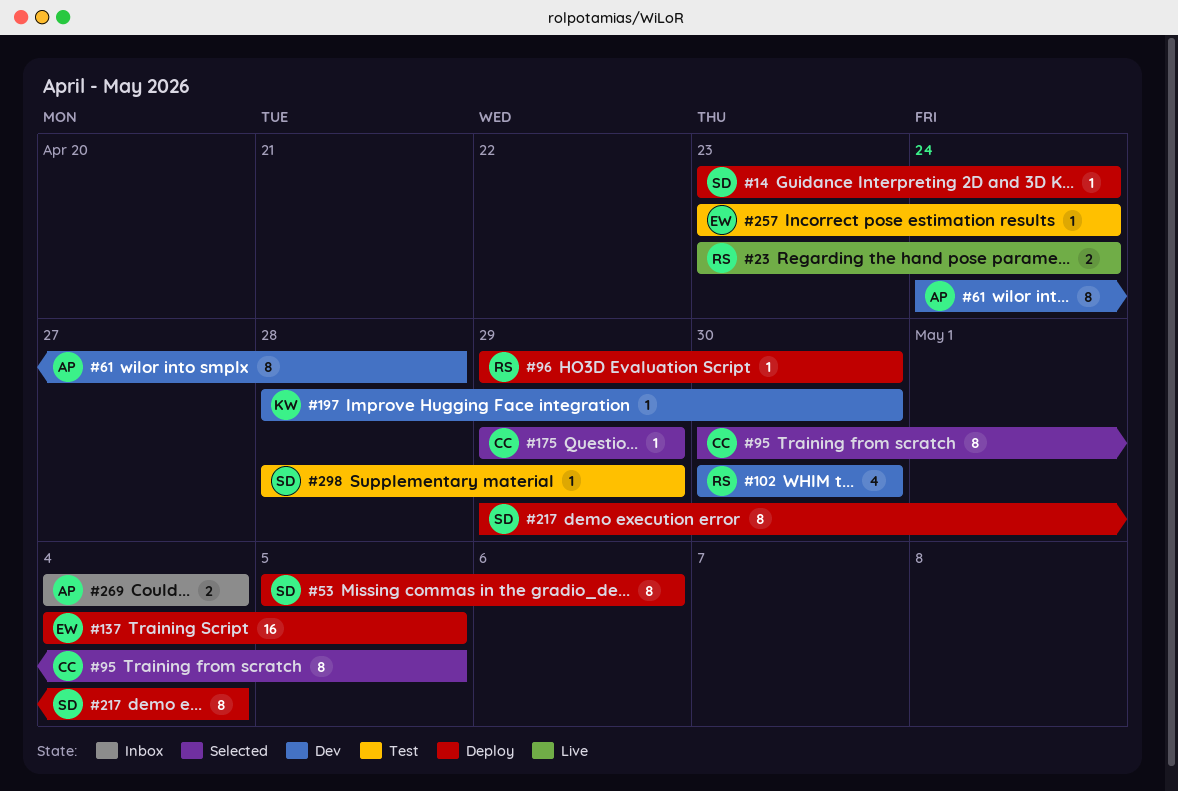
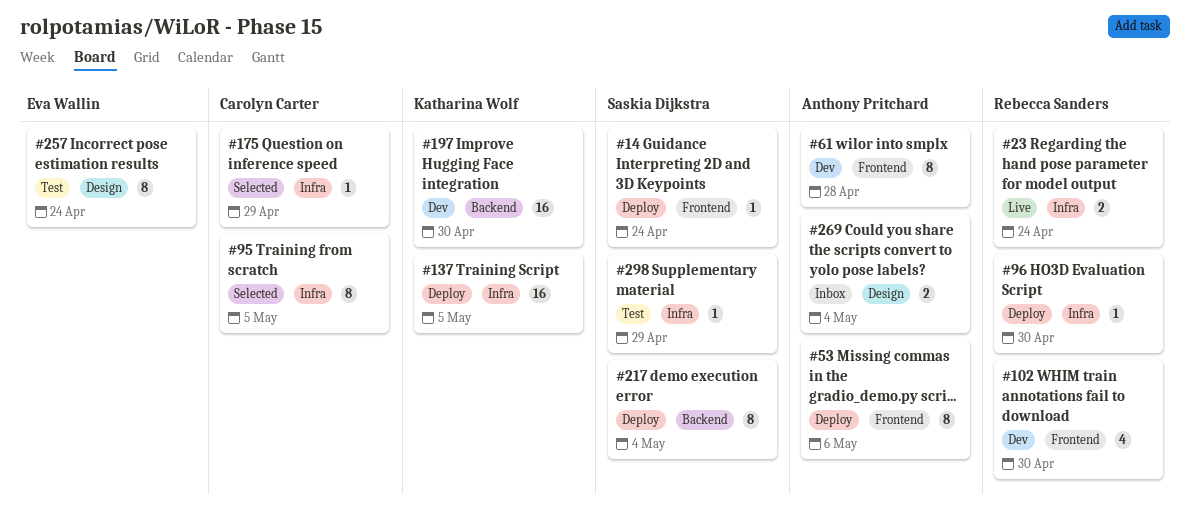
#53, owner: Saskia Dijkstra -> Anthony Pritchard
#137, owner: Eva Wallin -> Katharina Wolf
#197, estimate: 1 -> 16
#257, estimate: 1 -> 8

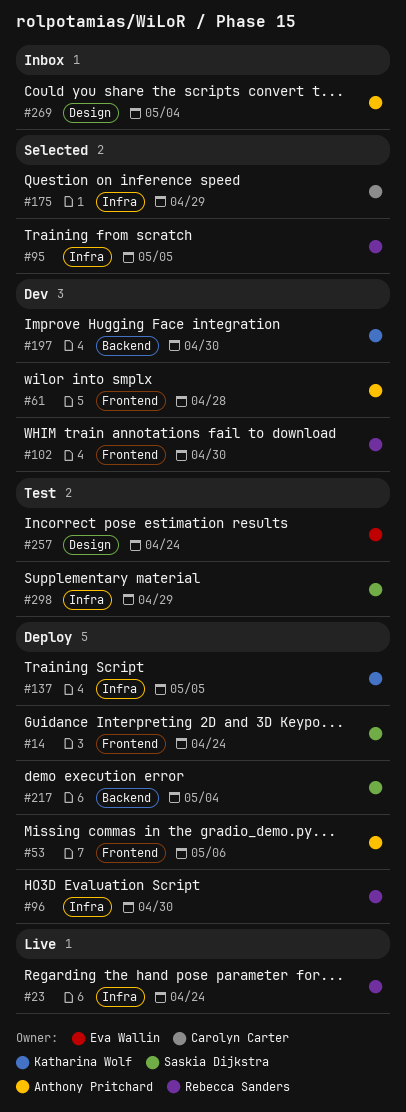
#95, owner: Carolyn Carter -> Rebecca Sanders

